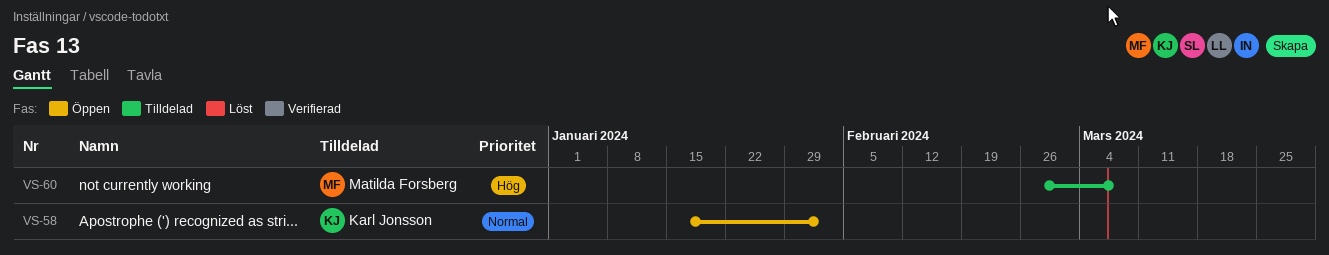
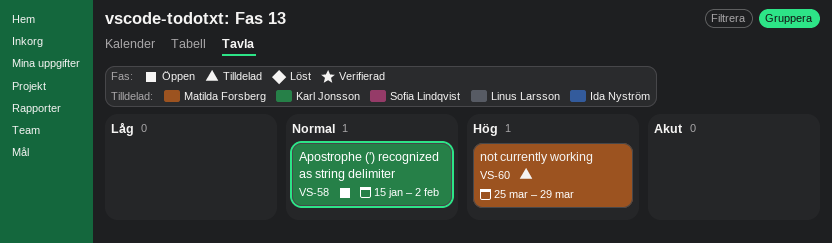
VS-60, start: Feb 26 -> Mar 25
VS-60, due: Mar 8 -> Mar 29

